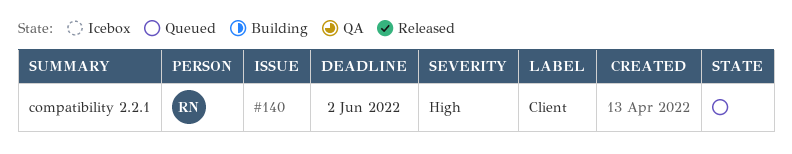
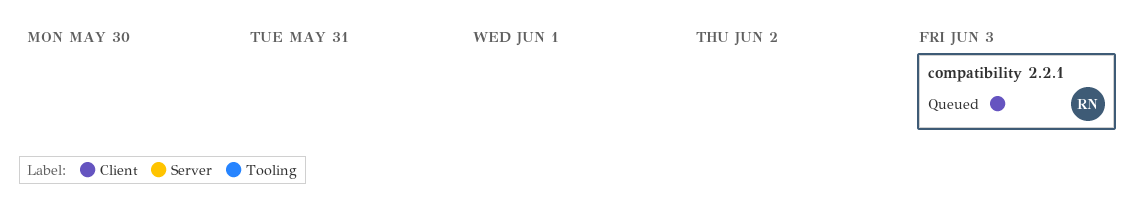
compatibility 2.2.1, due: Jun 2 -> Jun 3

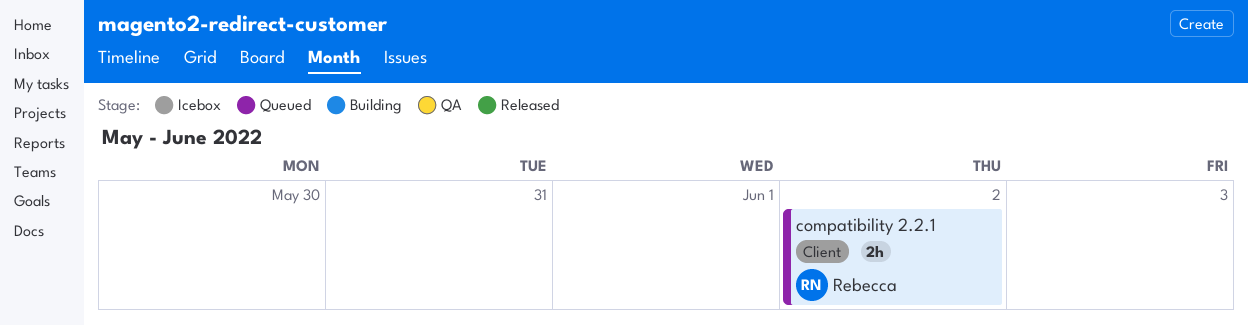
compatibility 2.2.1, due: Jun 3 -> Jun 2

